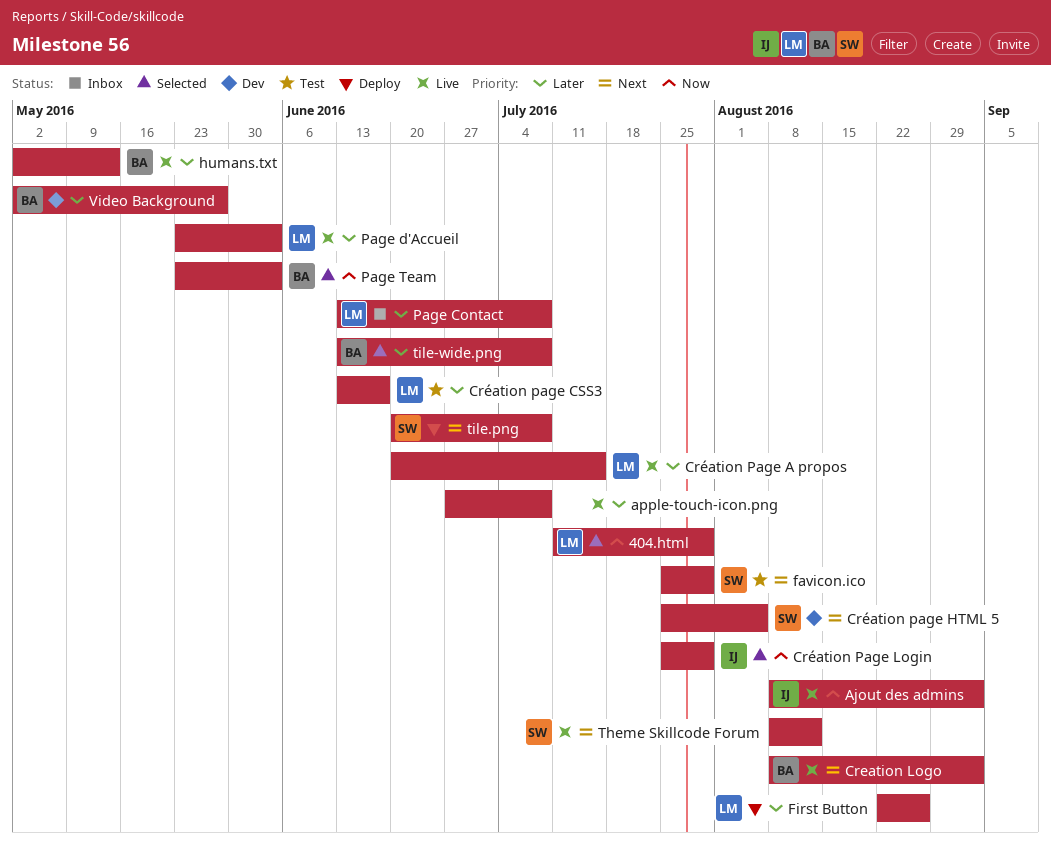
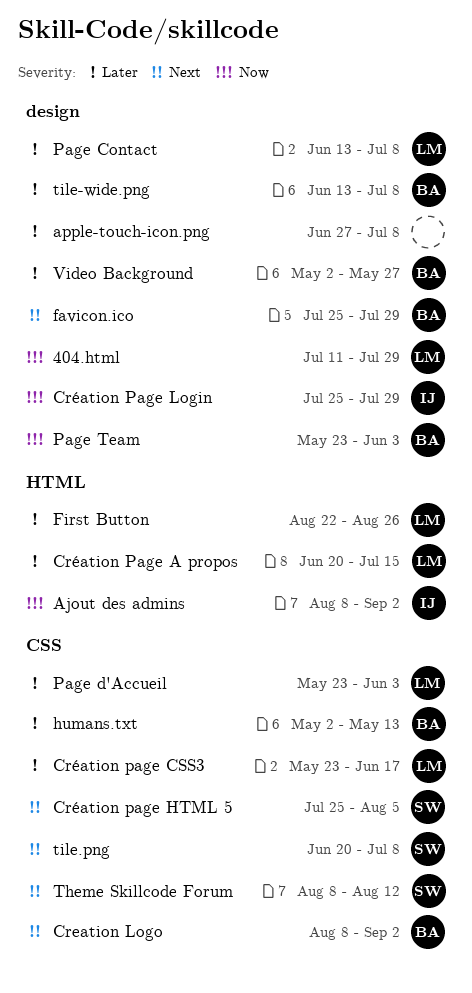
Création page CSS3, start: Jun 13 -> May 23
favicon.ico, owner: SW -> BA

